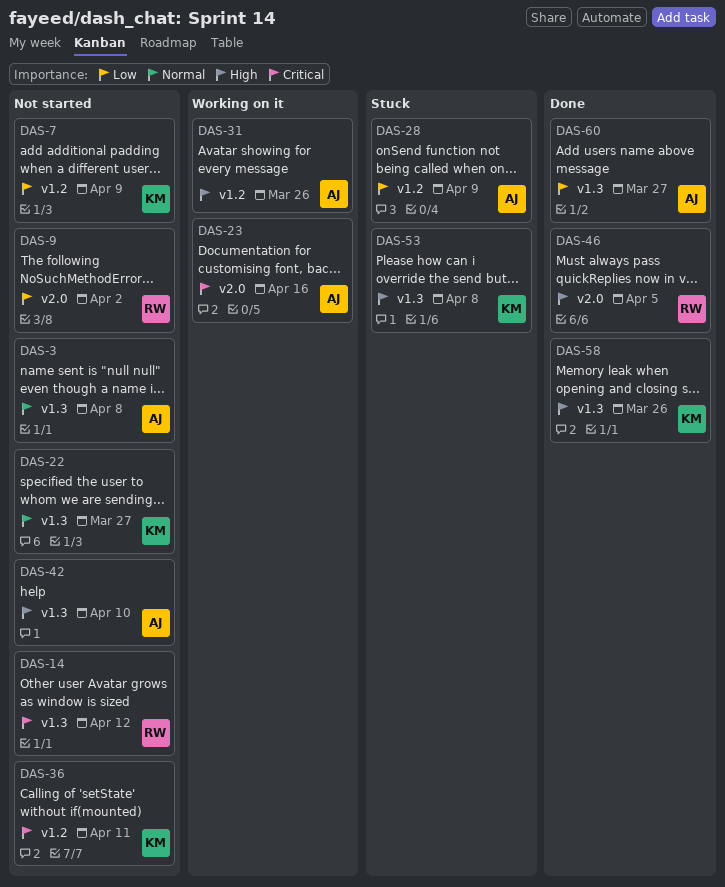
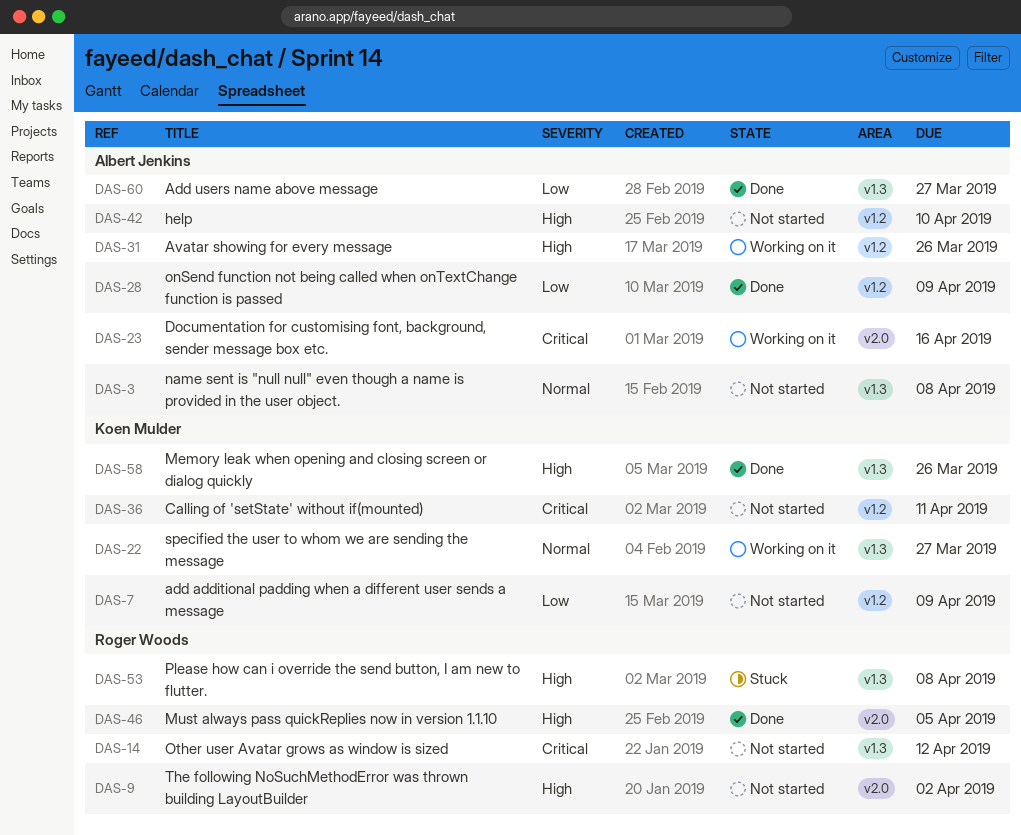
DAS-9, priority: Low -> High
DAS-22, status: Not started -> Working on it
DAS-28, status: Stuck -> Done
DAS-42, label: v1.3 -> v1.2
DAS-53, owner: Koen Mulder -> Roger Woods

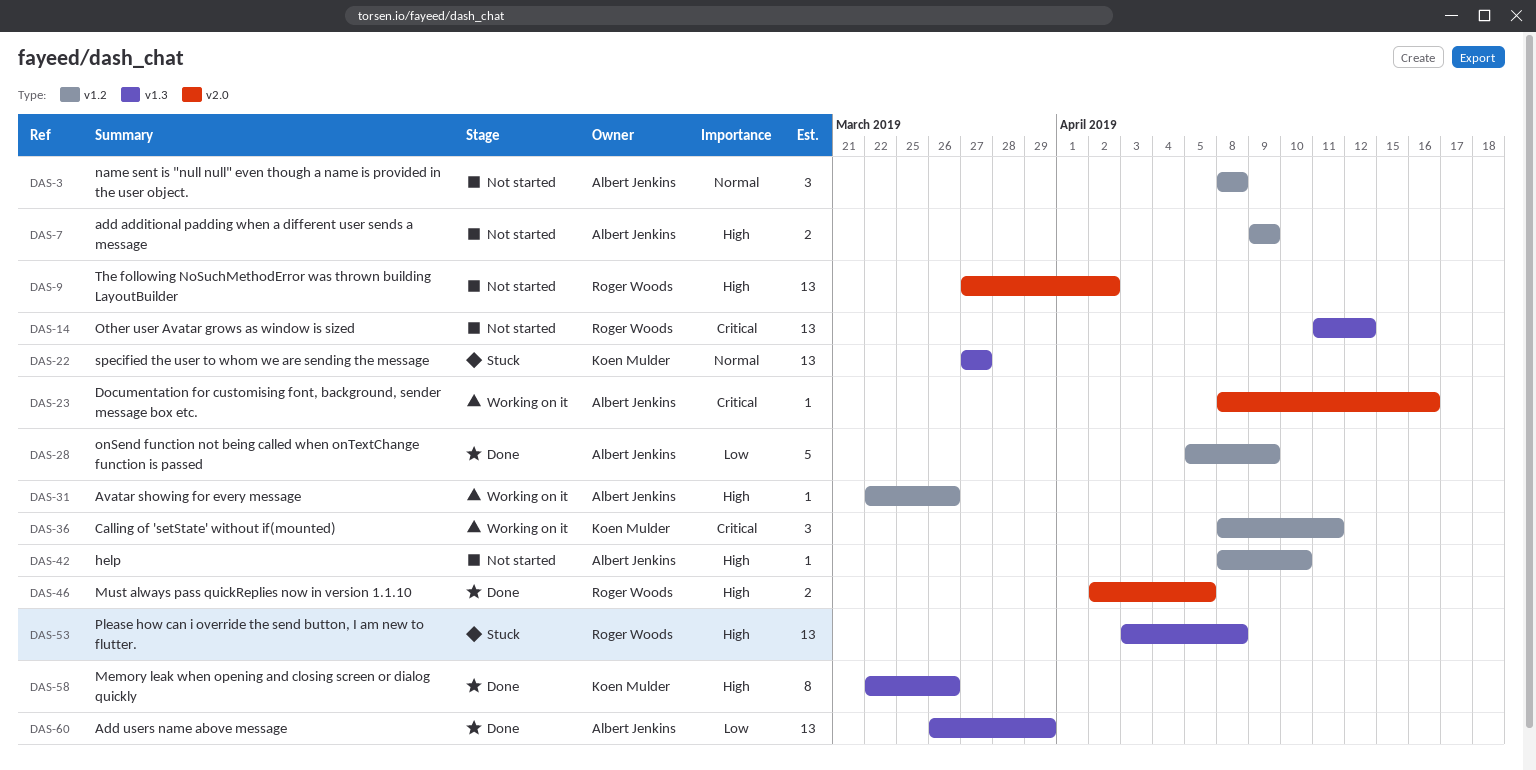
DAS-3, label: v1.3 -> v1.2
DAS-7, owner: Koen Mulder -> Albert Jenkins
DAS-7, priority: Low -> High
DAS-22, status: Working on it -> Stuck
DAS-36, status: Not started -> Working on it
DAS-60, due: Mar 27 -> Mar 29

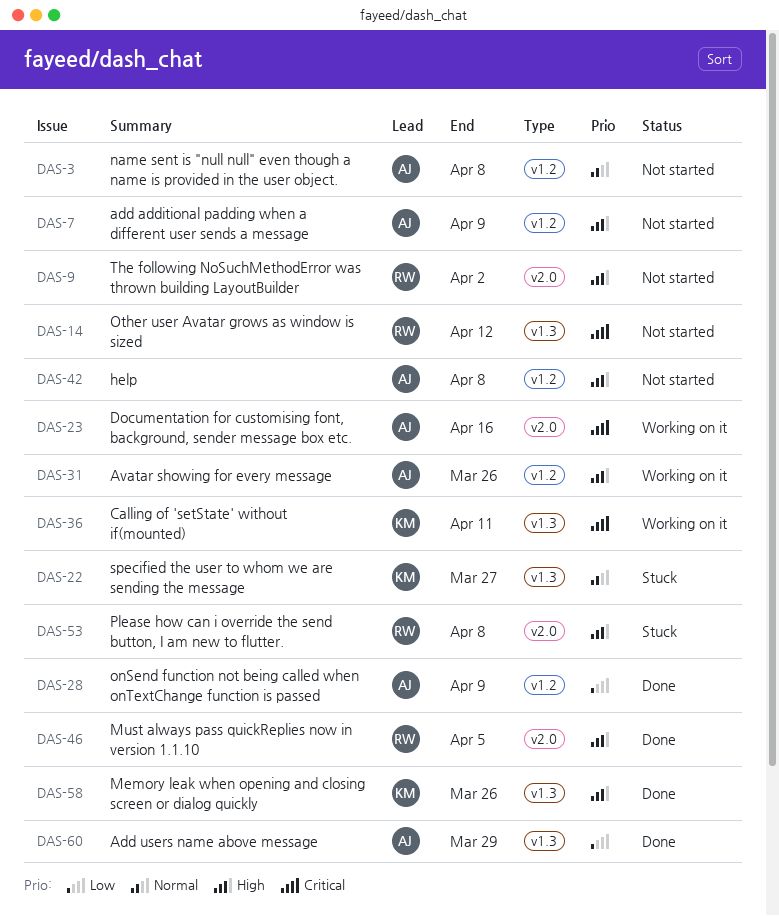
DAS-36, label: v1.2 -> v1.3
DAS-42, due: Apr 10 -> Apr 8
DAS-53, label: v1.3 -> v2.0

